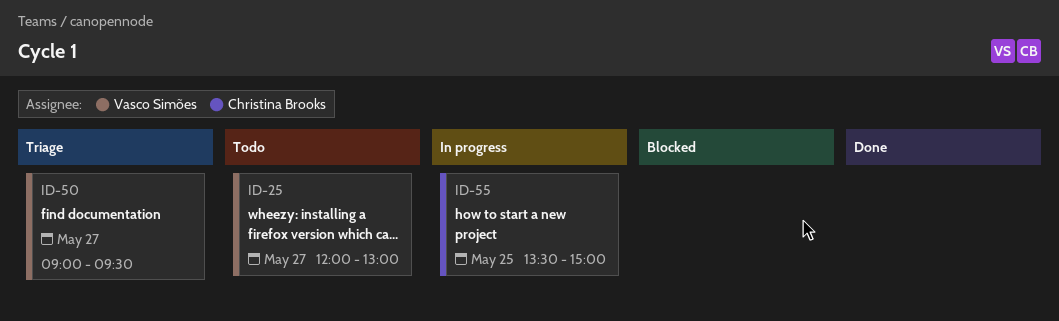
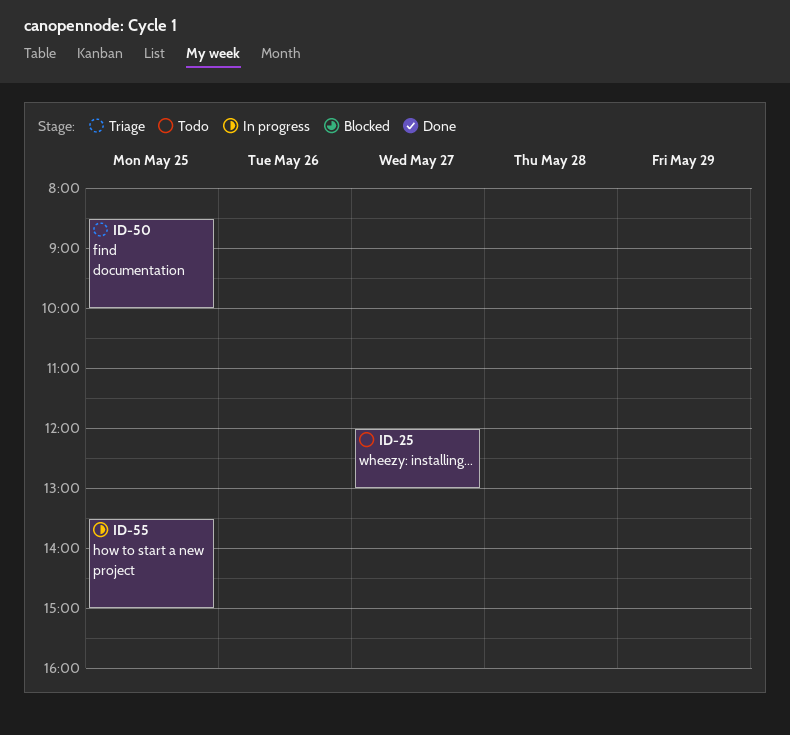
ID-50, day: May 27 -> May 25
ID-50, begins: 09:00 -> 08:30
ID-50, ends: 09:30 -> 10:00

